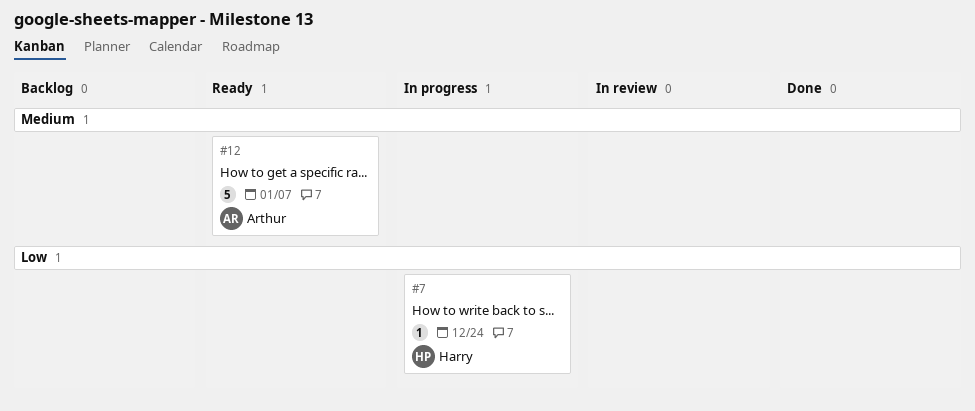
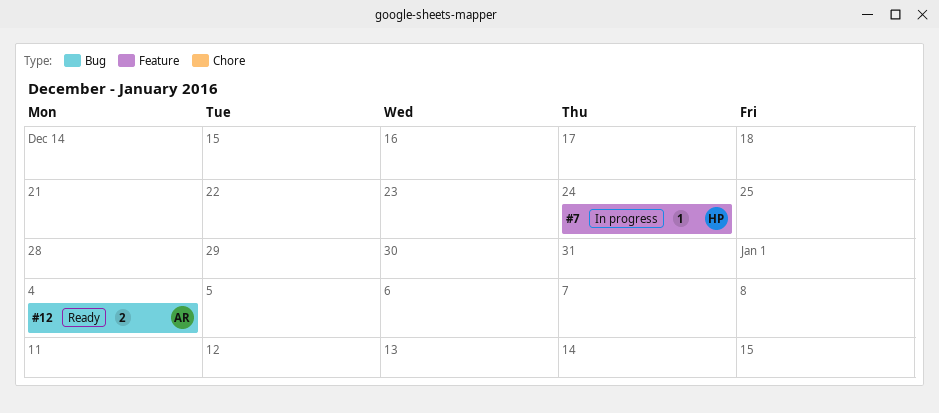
#12, estimate: 5 -> 2
#12, due: Jan 7 -> Jan 4

